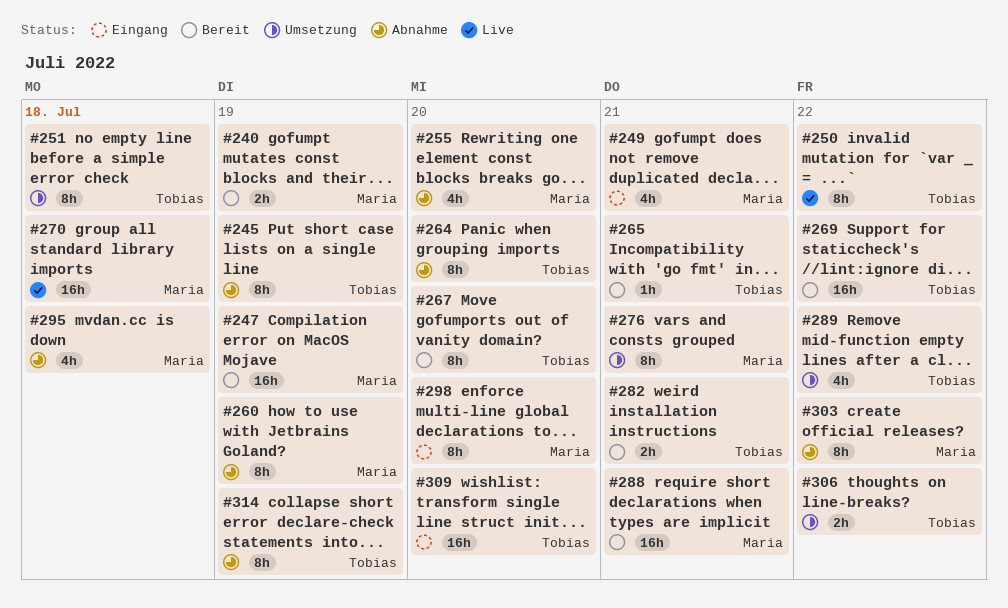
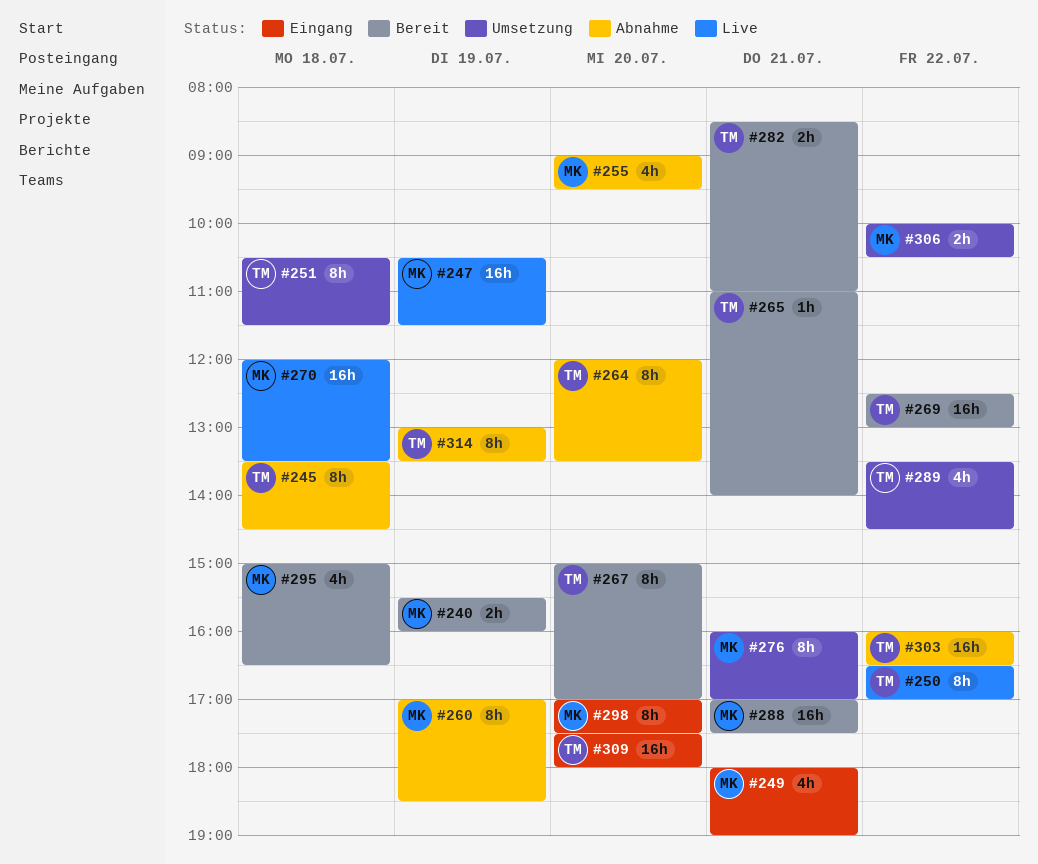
#245, day: Jul 19 -> Jul 18
#247, status: Bereit -> Live
#295, status: Abnahme -> Bereit
#303, owner: Maria -> Tobias
#303, estimate: 8h -> 16h
#306, owner: Tobias -> Maria

